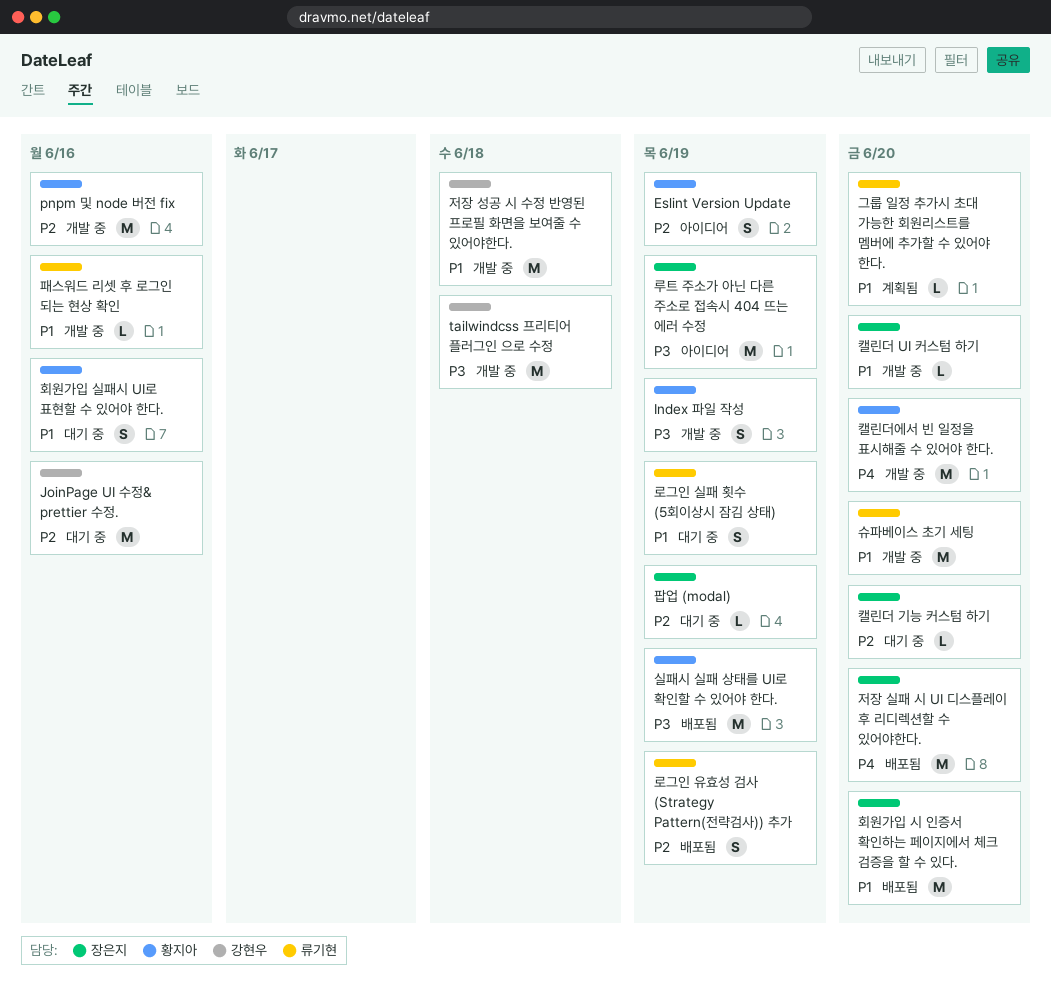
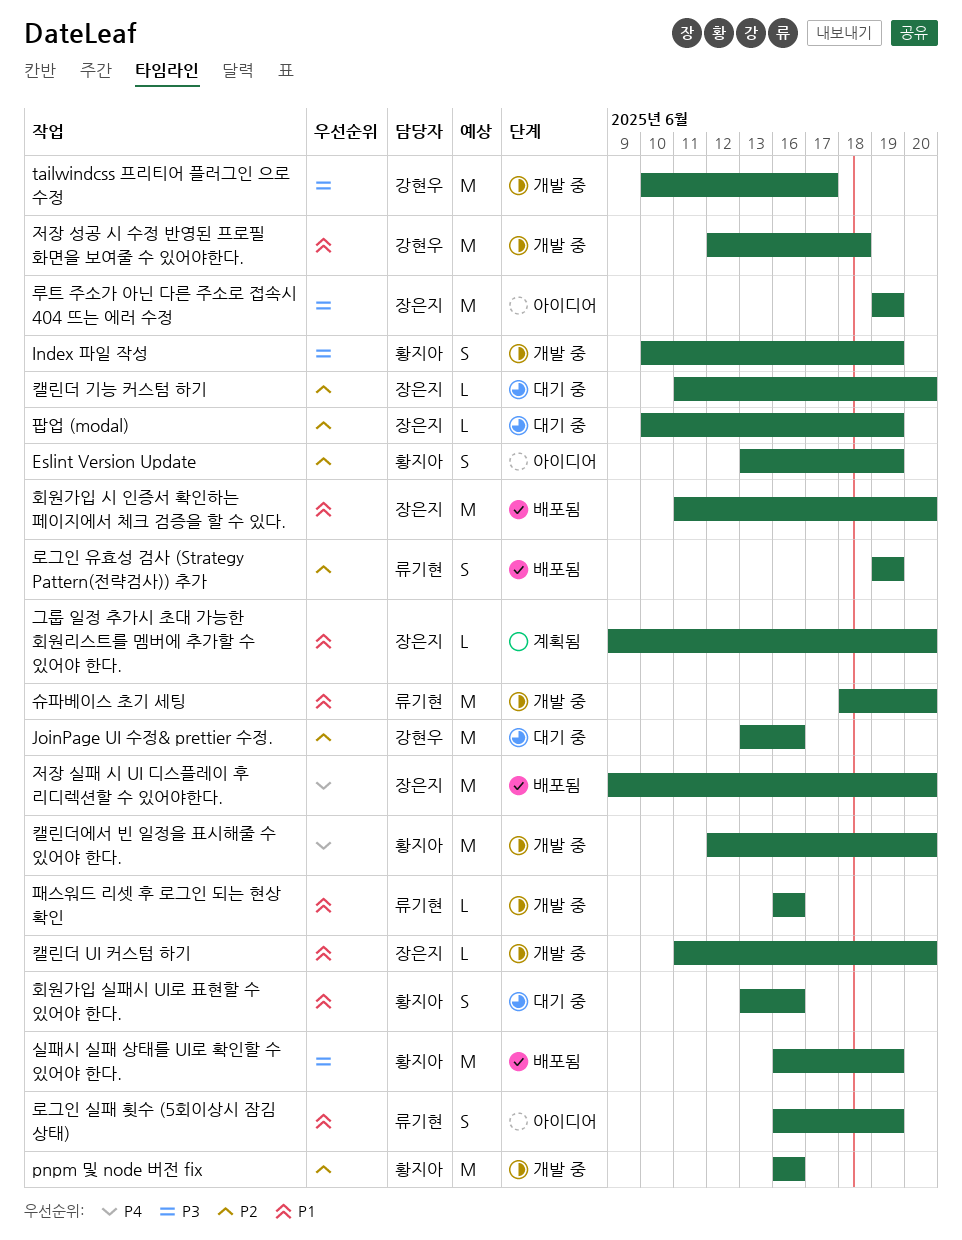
tailwindcss 프리티어 플러그인 으로 수정, due: Jun 18 -> Jun 17
그룹 일정 추가시 초대 가능한 회원리스트를 멤버에 추가할 수 있어야 한다., owner: 류기현 -> 장은지
로그인 실패 횟수 (5회이상시 잠김 상태), status: 대기 중 -> 아이디어

